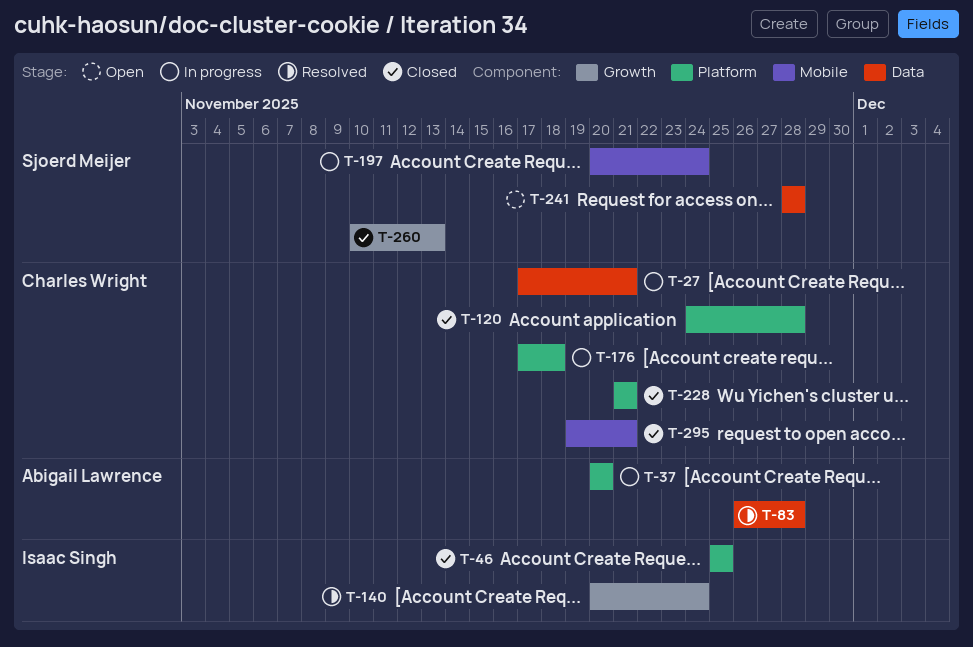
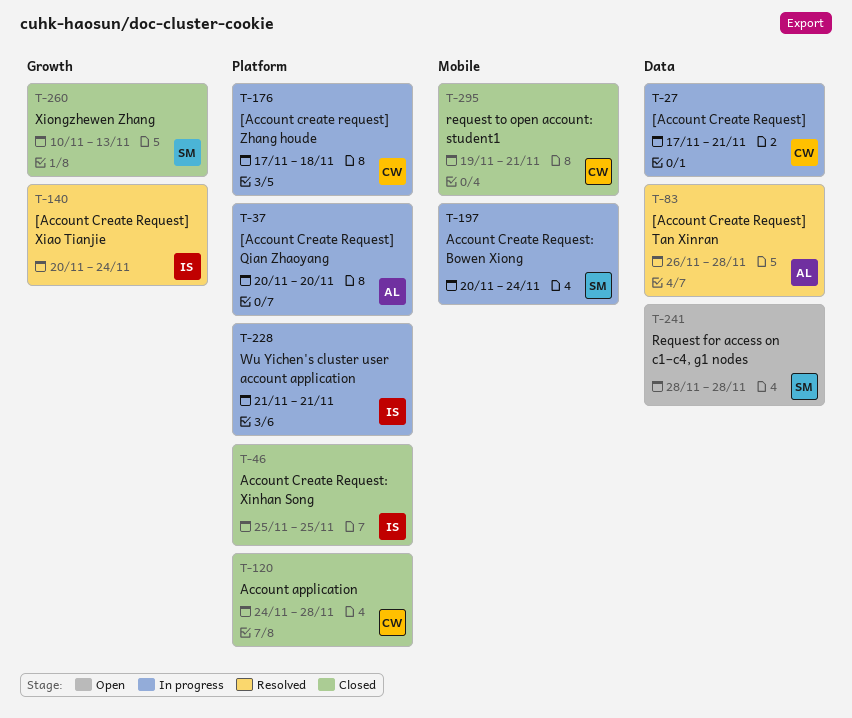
T-228, status: Closed -> In progress
T-228, owner: Charles Wright -> Isaac Singh

